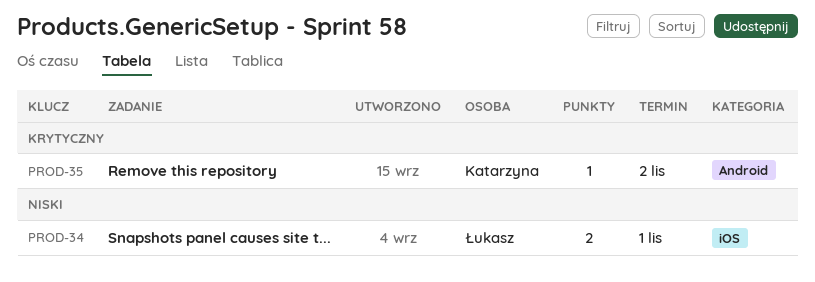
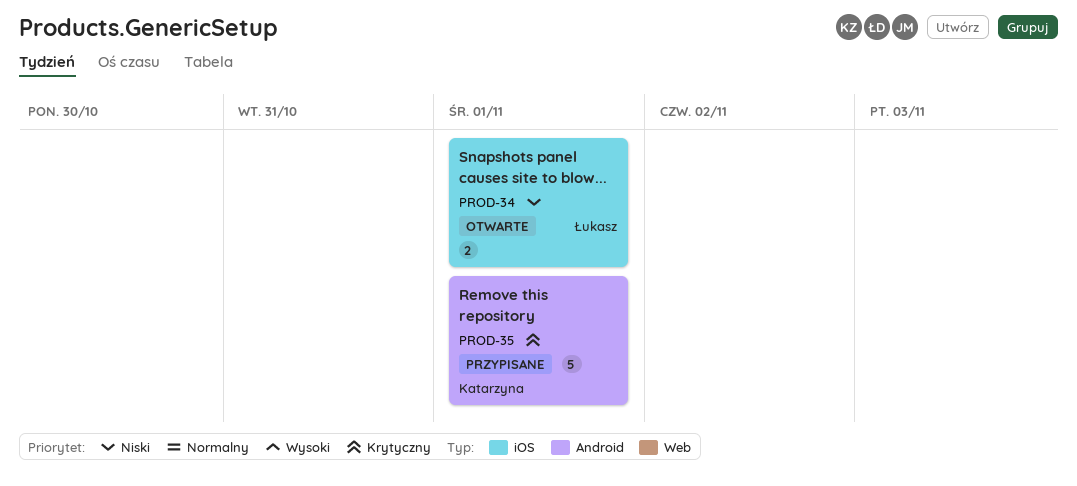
PROD-35, estimate: 1 -> 5
PROD-35, due: Nov 2 -> Nov 1

